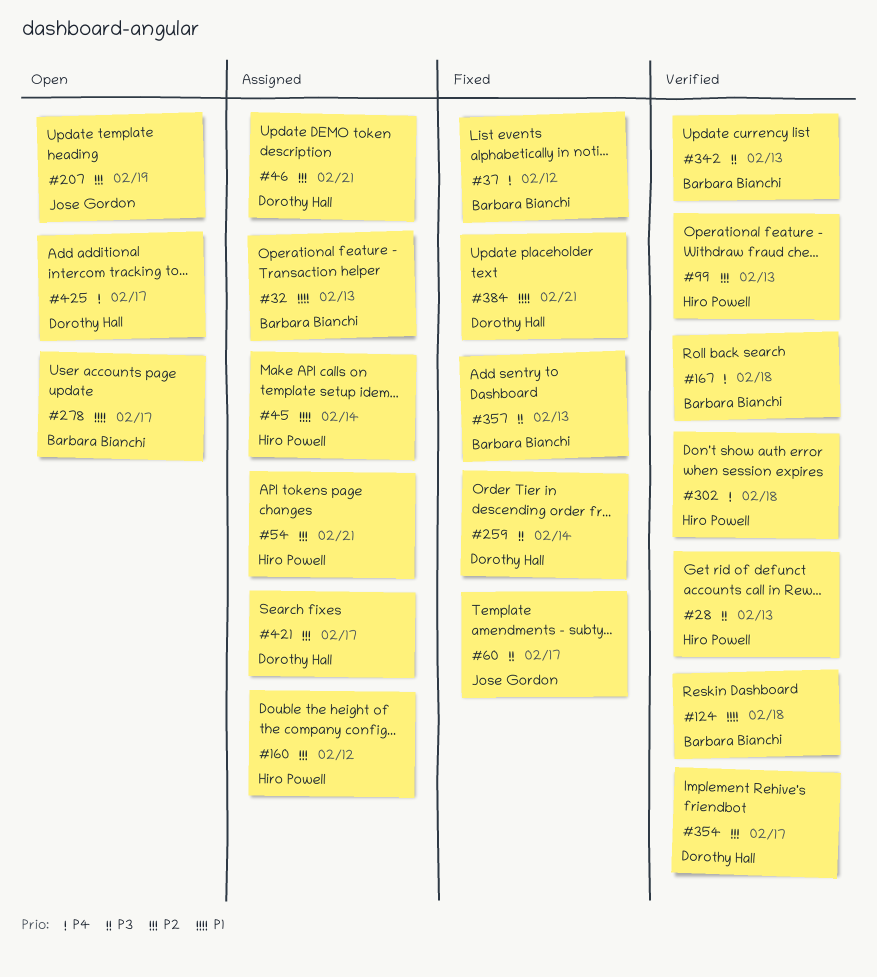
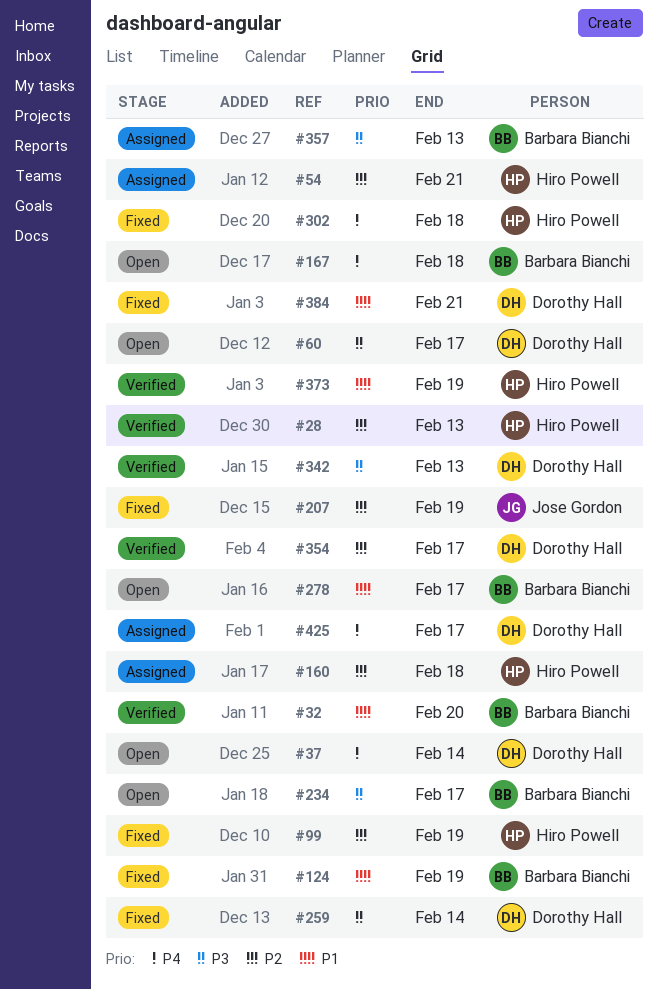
#28, priority: P3 -> P2
#32, status: Assigned -> Verified
#32, due: Feb 13 -> Feb 20
#37, status: Fixed -> Open
#37, owner: Barbara Bianchi -> Dorothy Hall
#37, due: Feb 12 -> Feb 14
#45: present -> none
#46: present -> none
#60, status: Fixed -> Open
#60, owner: Jose Gordon -> Dorothy Hall
#99, status: Verified -> Fixed
#99, due: Feb 13 -> Feb 19
#124, status: Verified -> Fixed
#124, due: Feb 18 -> Feb 19
#160, due: Feb 12 -> Feb 18
#167, status: Verified -> Open
#207, status: Open -> Fixed
#234: none -> present
#302, status: Verified -> Fixed
#342, owner: Barbara Bianchi -> Dorothy Hall
#357, status: Fixed -> Assigned
#373: none -> present
#421: present -> none
#425, status: Open -> Assigned

